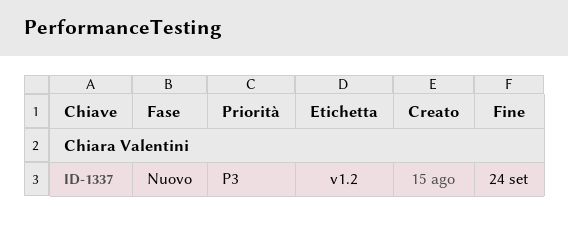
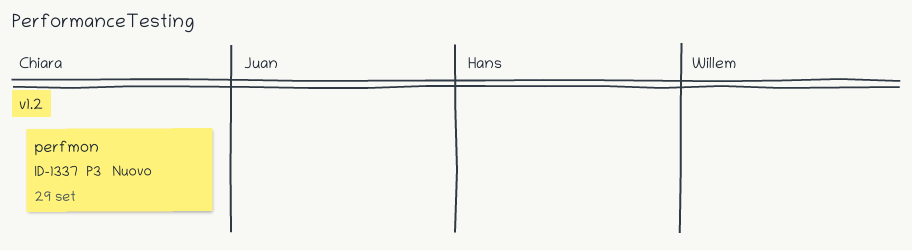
ID-1337, due: Sep 24 -> Sep 29

